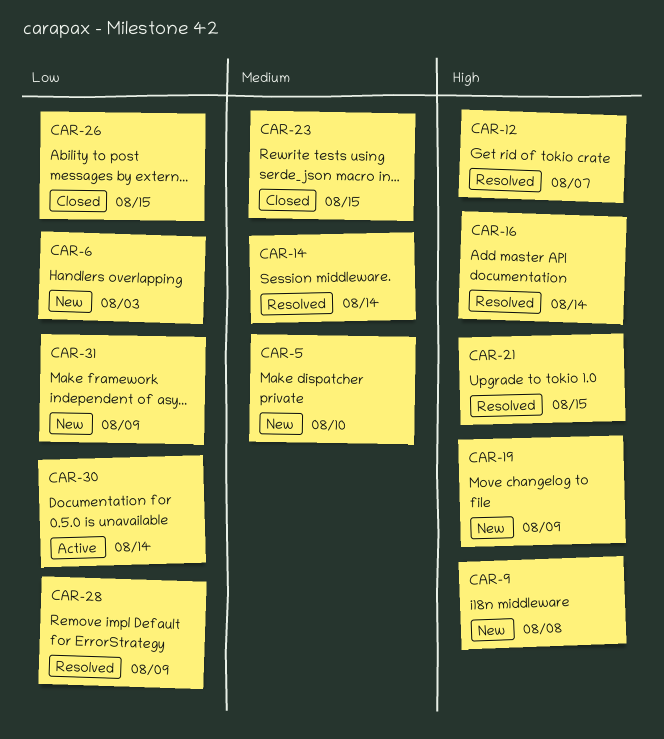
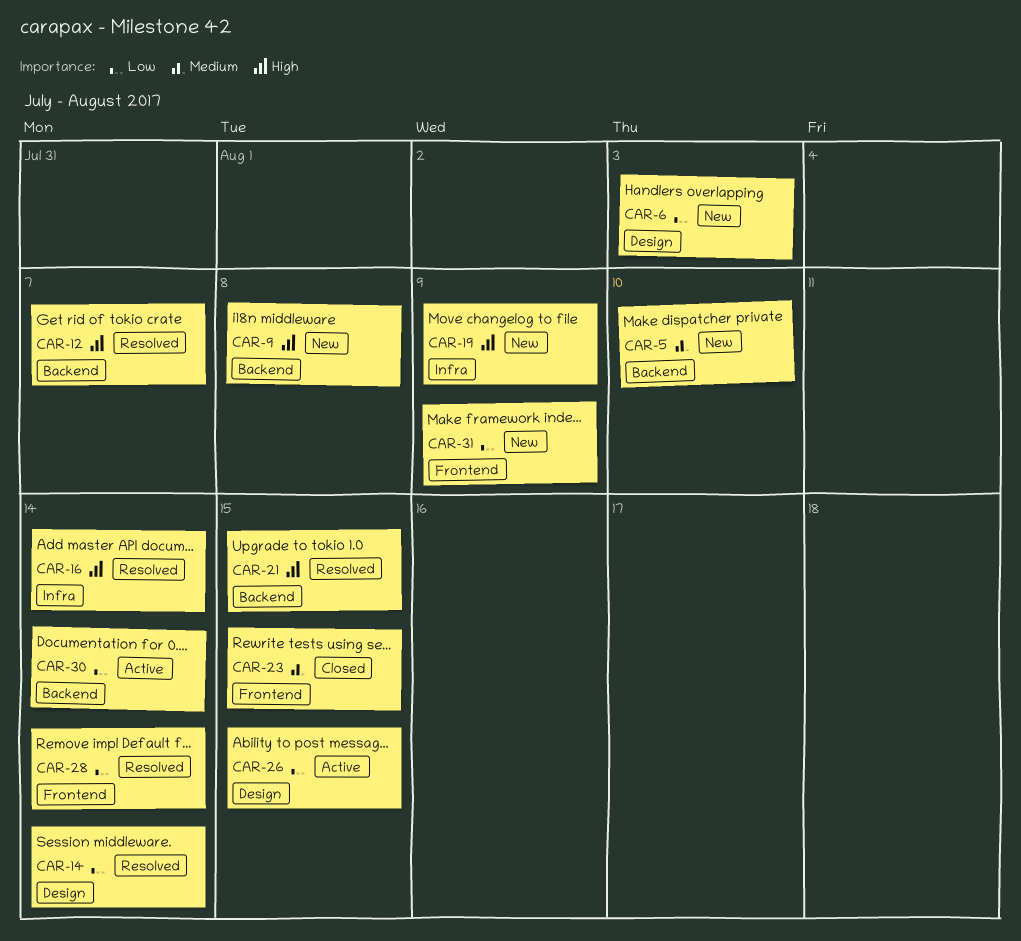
CAR-14, priority: Medium -> Low
CAR-26, status: Closed -> Active
CAR-28, due: Aug 9 -> Aug 14

